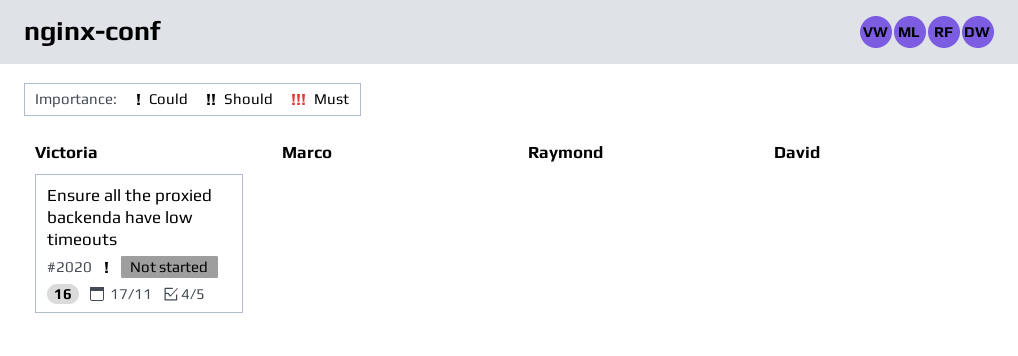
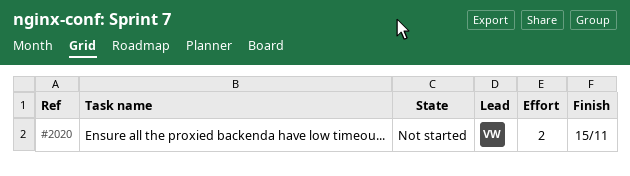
#2020, estimate: 16 -> 2
#2020, due: Nov 17 -> Nov 15

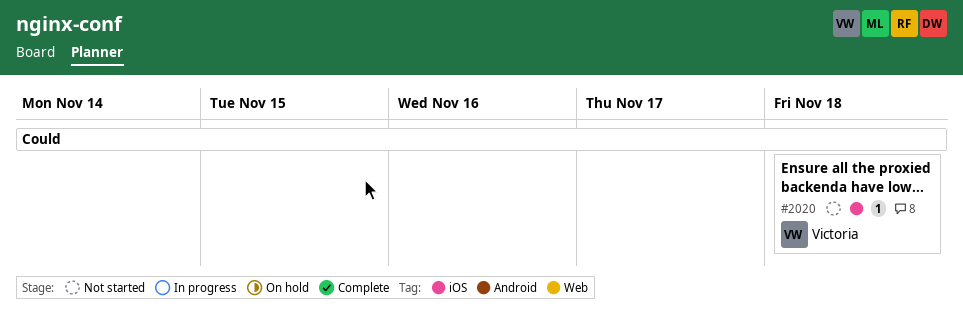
#2020, estimate: 2 -> 1
#2020, due: Nov 15 -> Nov 18

